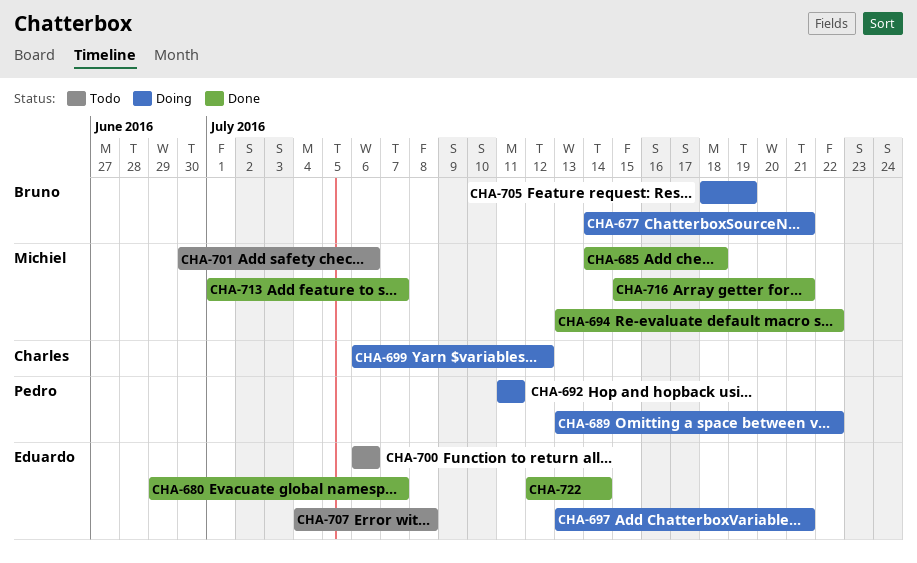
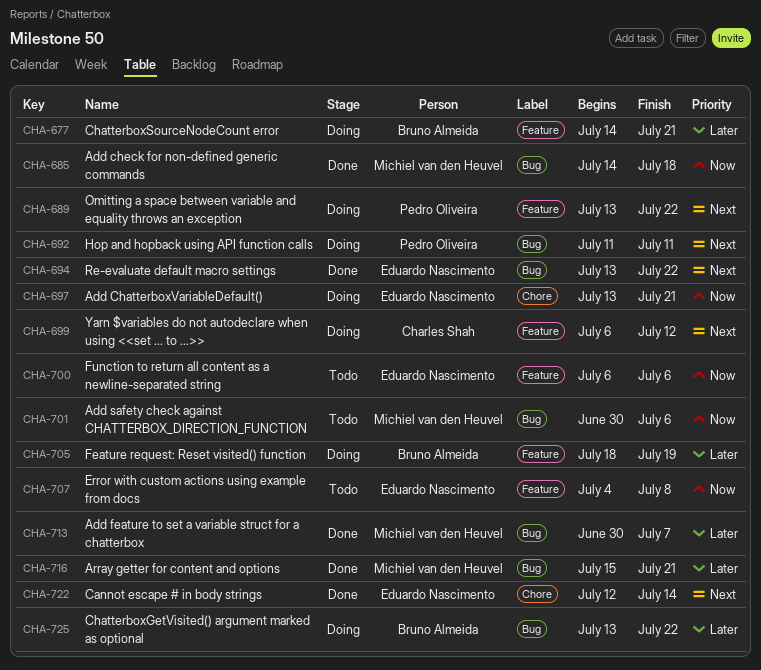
CHA-680: present -> none
CHA-694, owner: Michiel van den Heuvel -> Eduardo Nascimento
CHA-713, start: Jul 1 -> Jun 30
CHA-725: none -> present

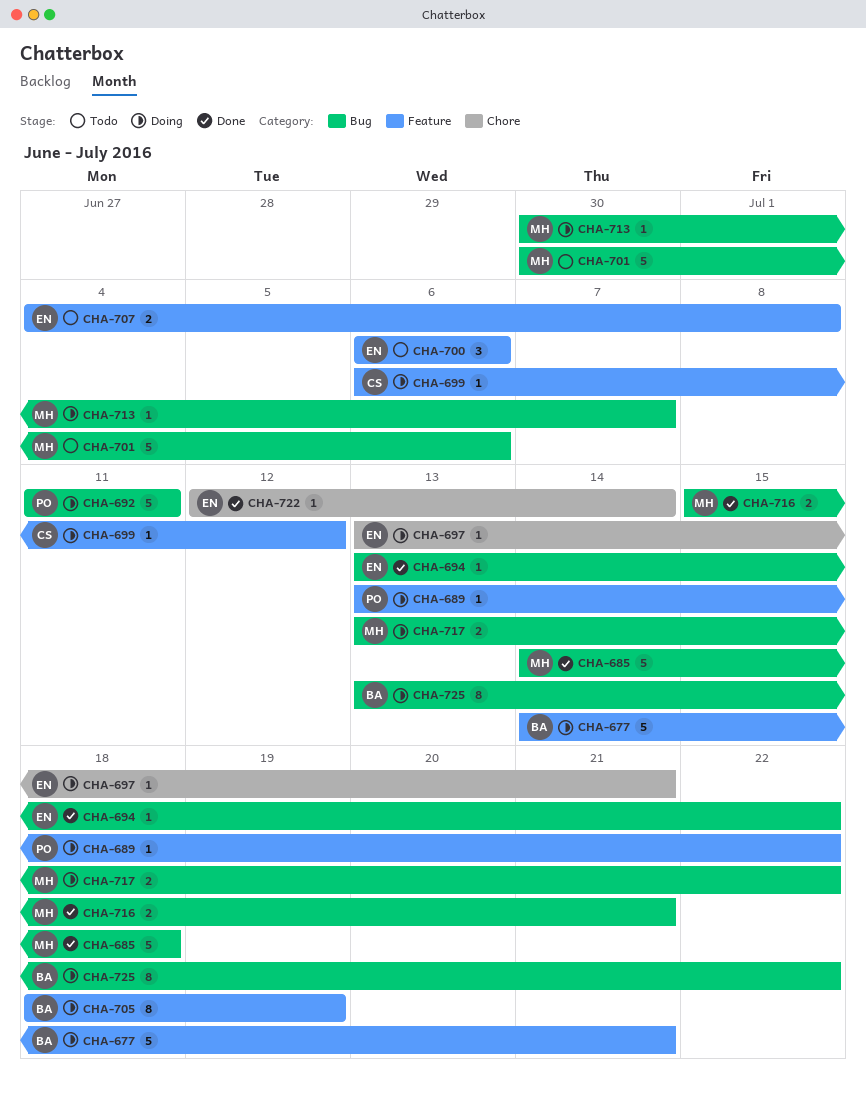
CHA-713, status: Done -> Doing
CHA-717: none -> present

